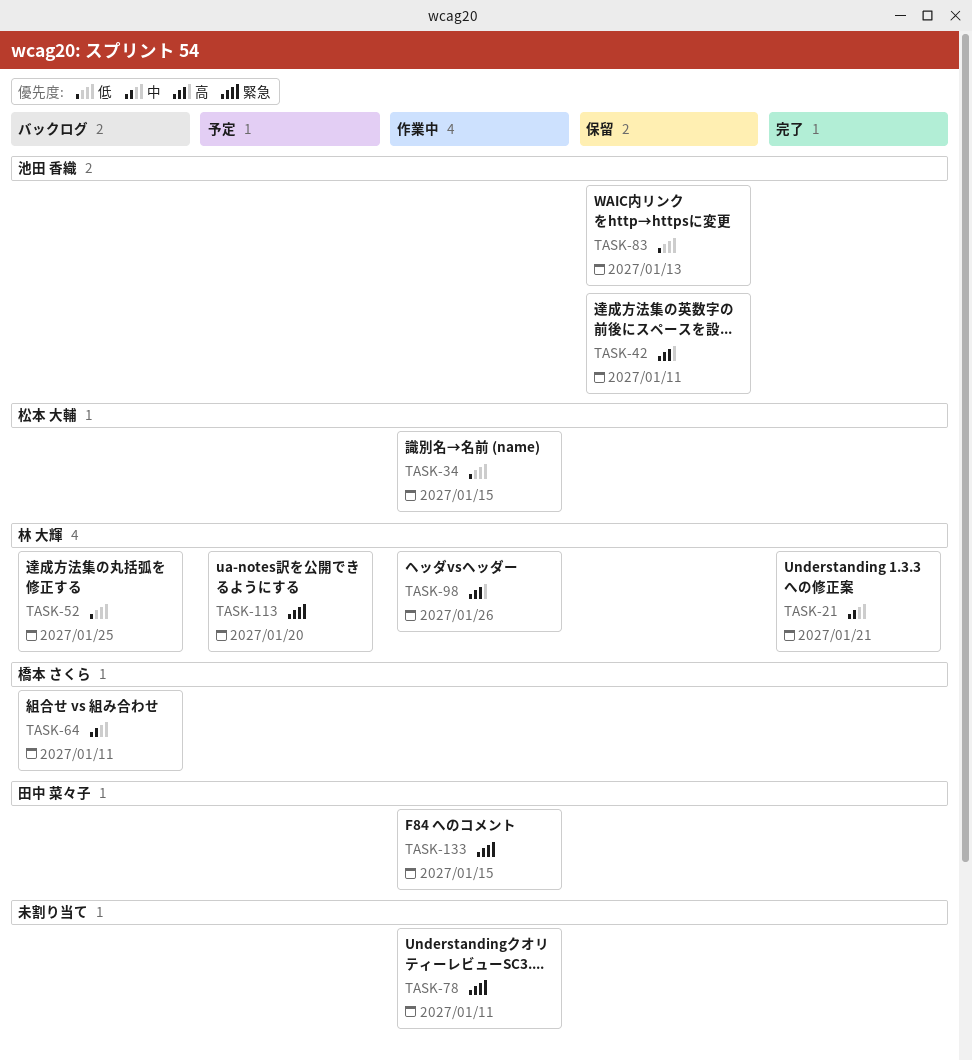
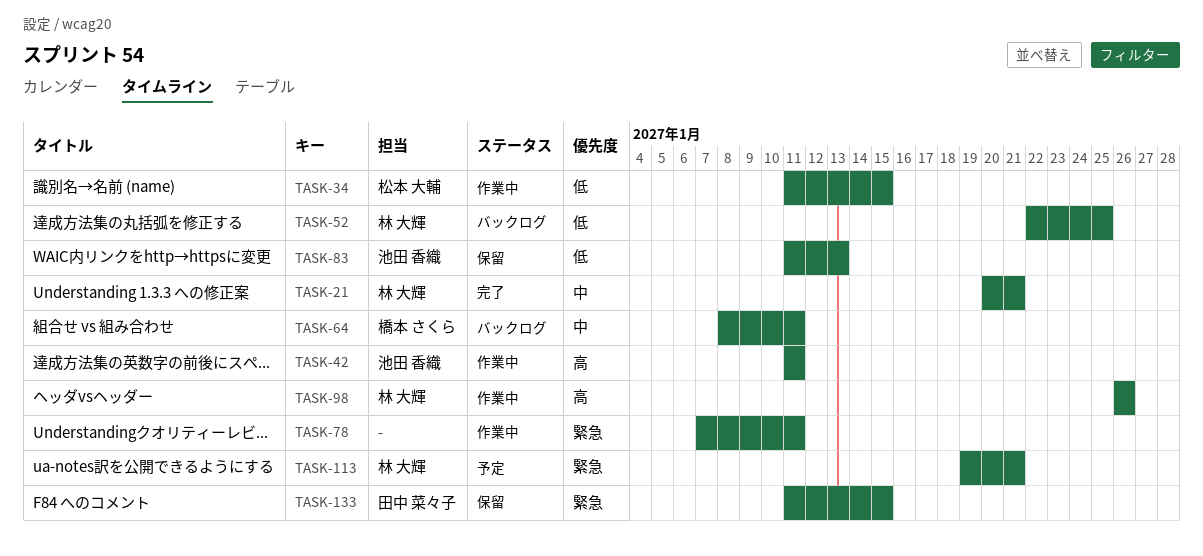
TASK-42, status: 保留 -> 作業中
TASK-113, due: Jan 20 -> Jan 21
TASK-133, status: 作業中 -> 保留

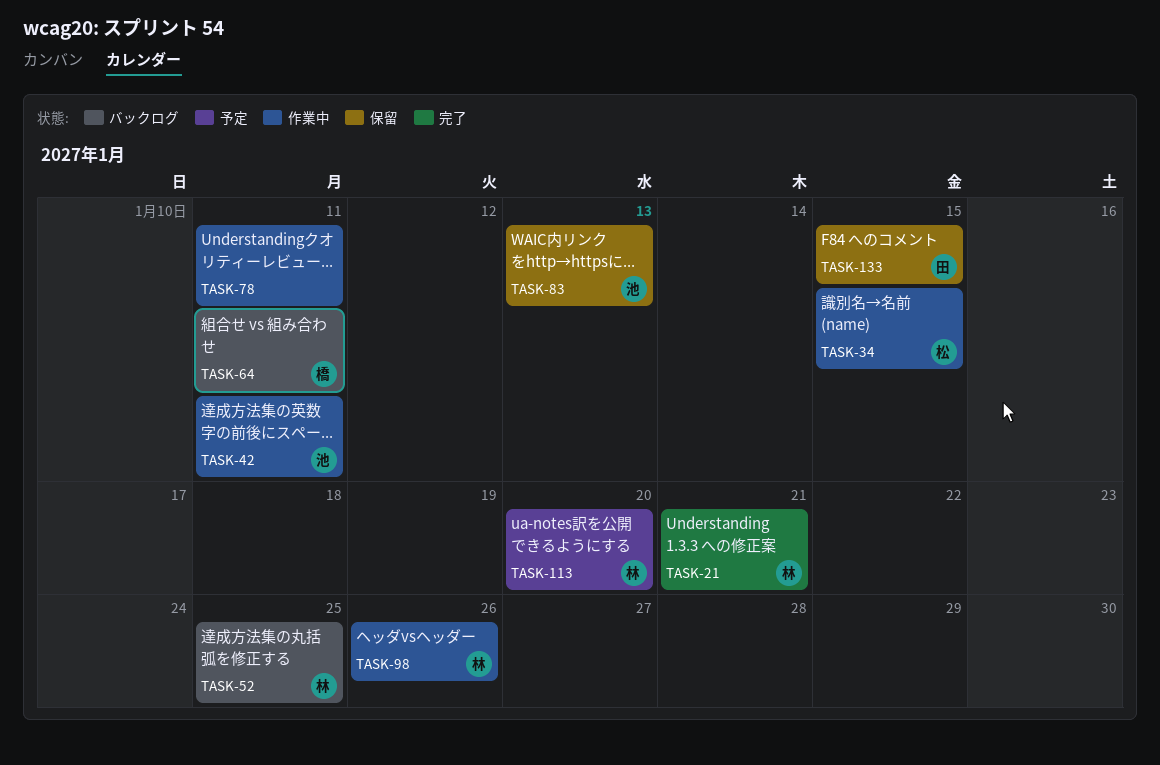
TASK-113, due: Jan 21 -> Jan 20

